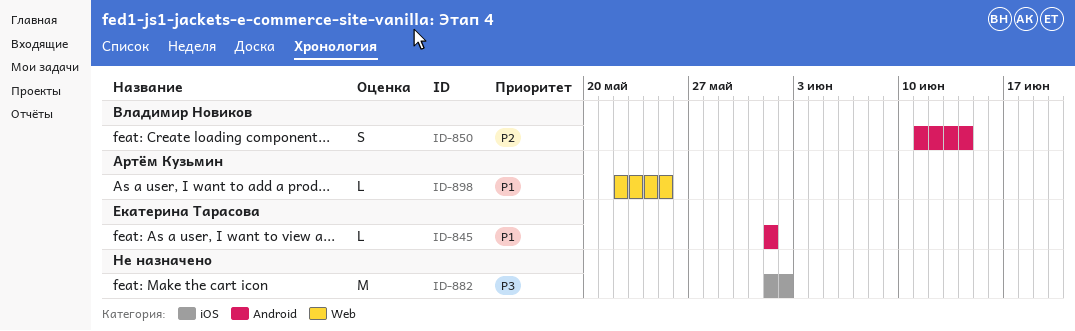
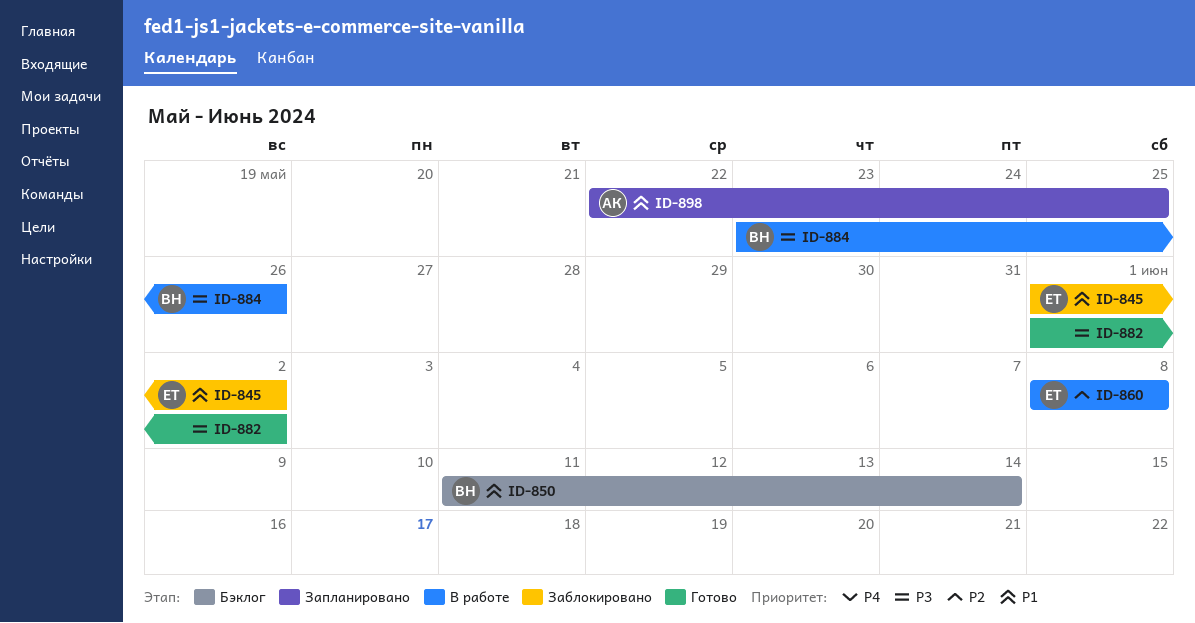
ID-845, due: Jun 1 -> Jun 2
ID-850, priority: P2 -> P1
ID-860: none -> present
ID-884: none -> present

